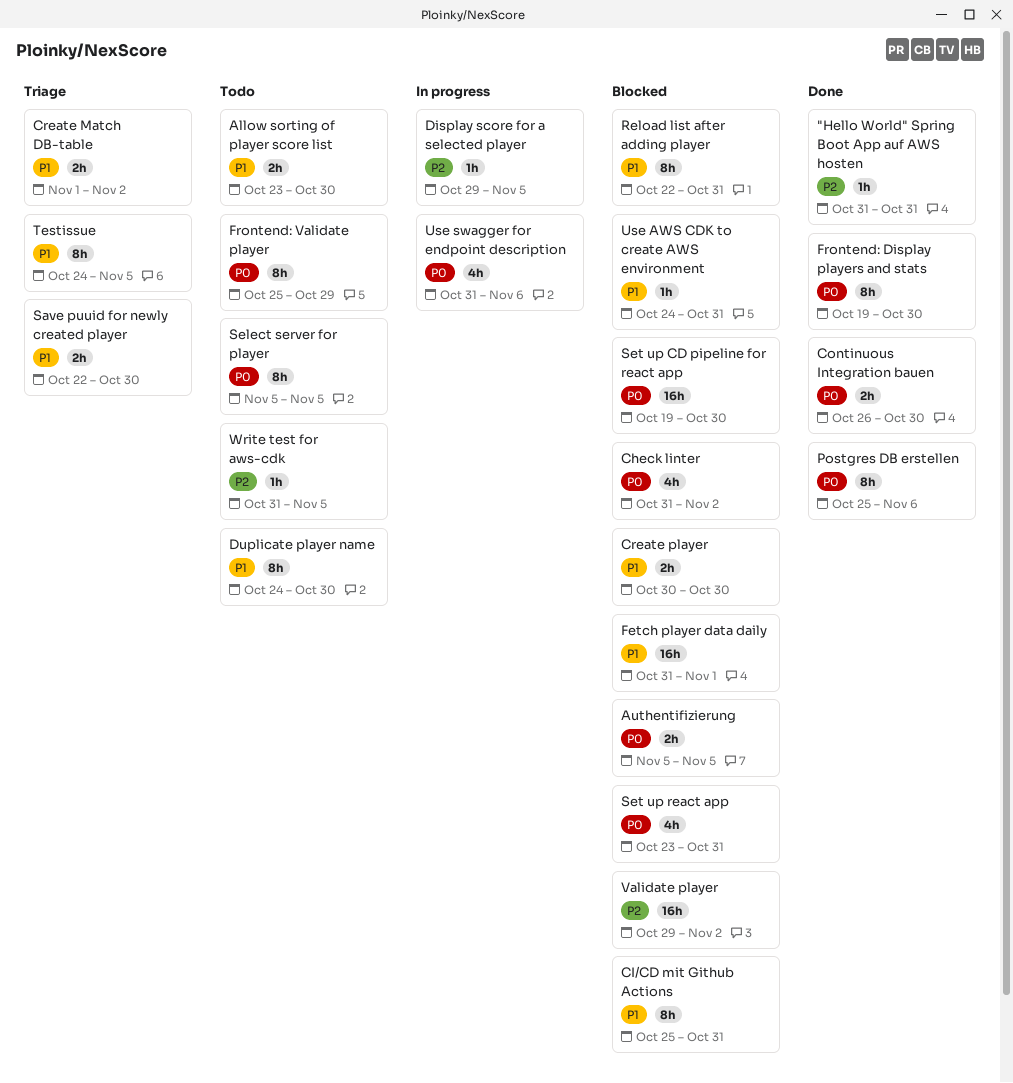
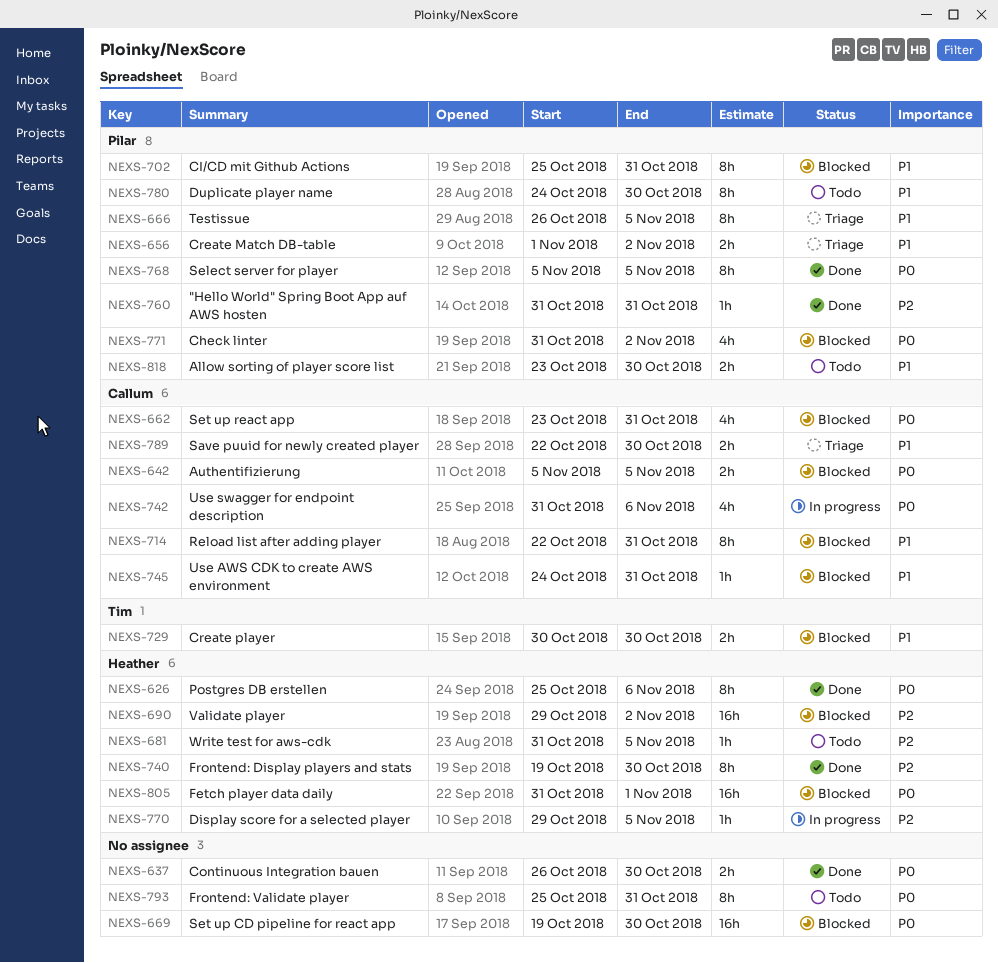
Fetch player data daily, priority: P1 -> P0
Frontend: Display players and stats, priority: P0 -> P2
Frontend: Validate player, due: Oct 29 -> Oct 31
Select server for player, status: Todo -> Done
Testissue, start: Oct 24 -> Oct 26

